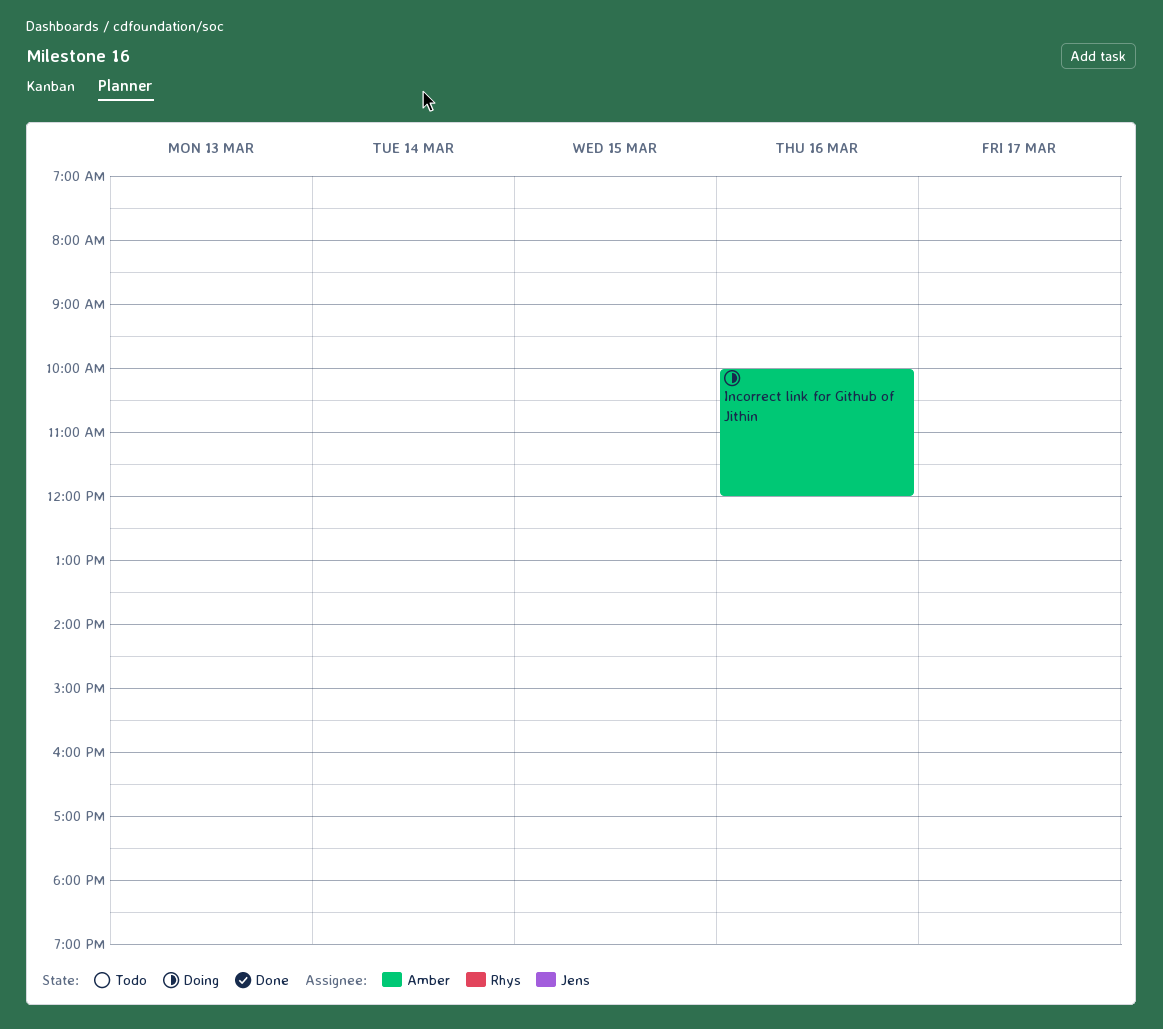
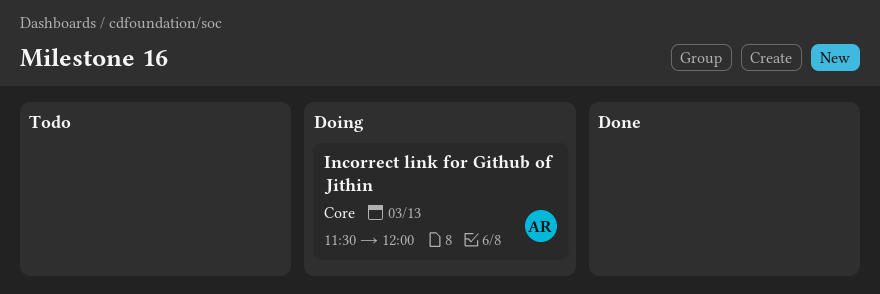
Incorrect link for Github of Jithin, day: Mar 16 -> Mar 13
Incorrect link for Github of Jithin, begins: 10:00 -> 11:30

